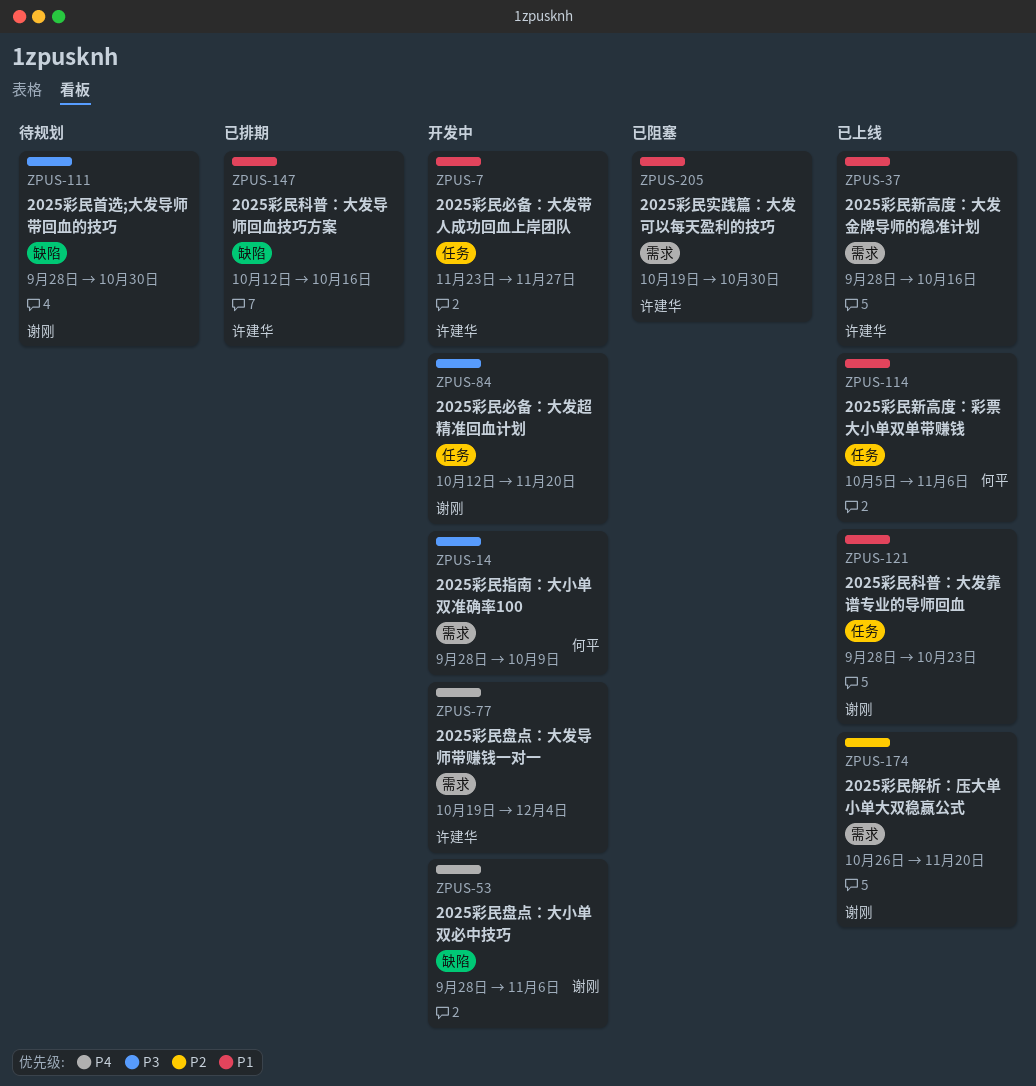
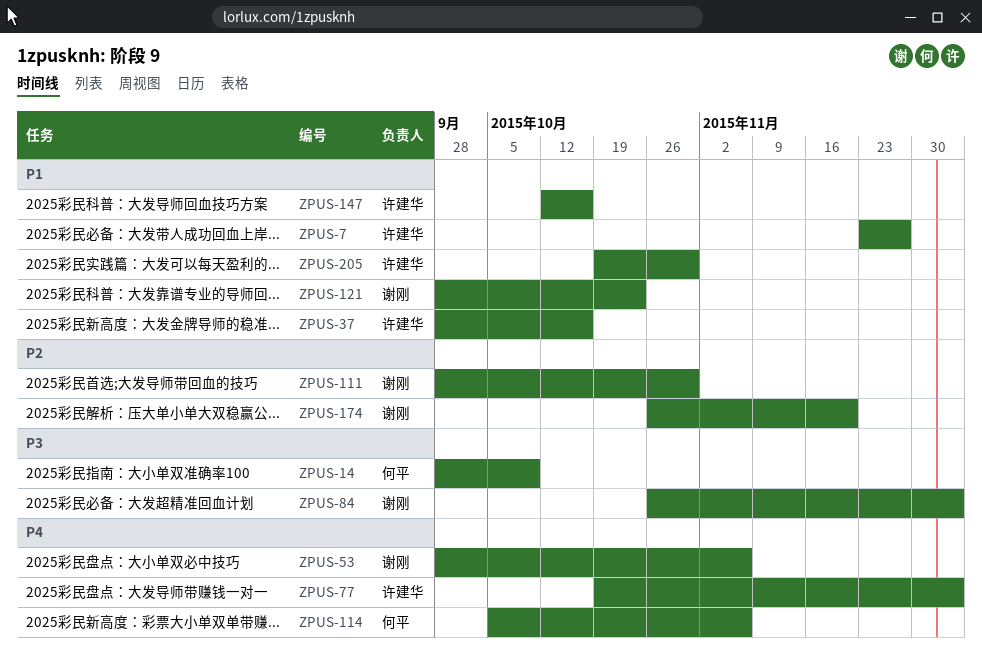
ZPUS-84, start: Oct 12 -> Oct 26
ZPUS-84, due: Nov 20 -> Dec 4
ZPUS-111, priority: P3 -> P2
ZPUS-114, priority: P1 -> P4

